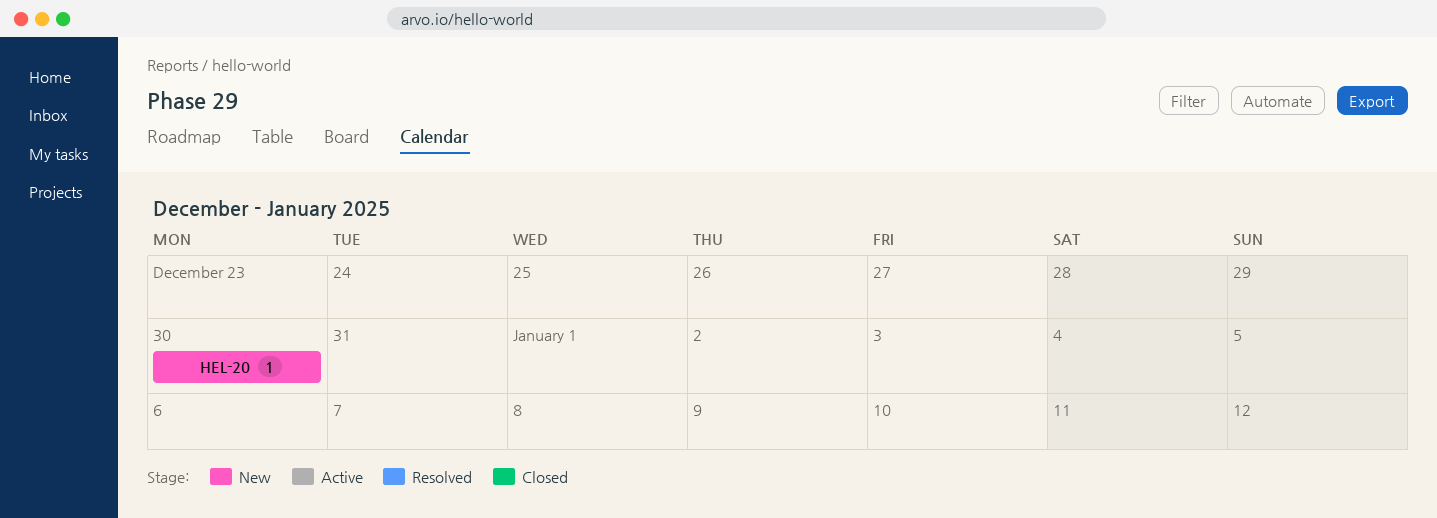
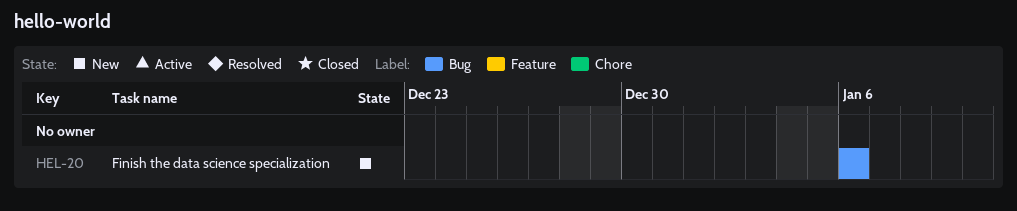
HEL-20, start: Dec 30 -> Jan 6
HEL-20, due: Dec 30 -> Jan 6

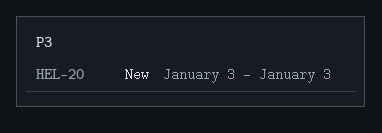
HEL-20, start: Jan 6 -> Jan 3
HEL-20, due: Jan 6 -> Jan 3

